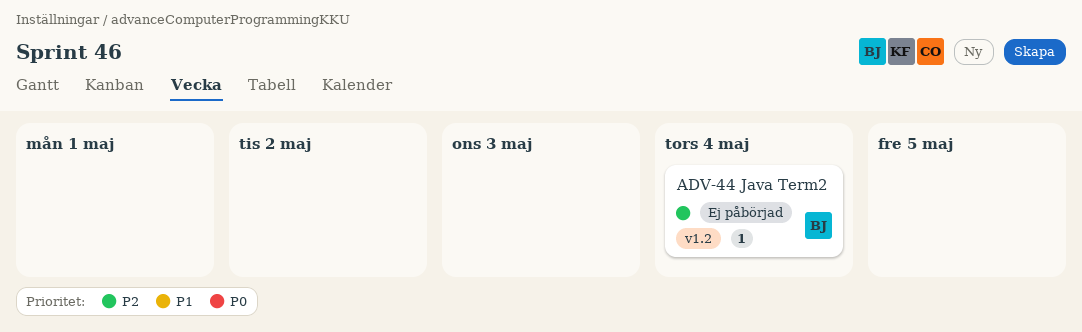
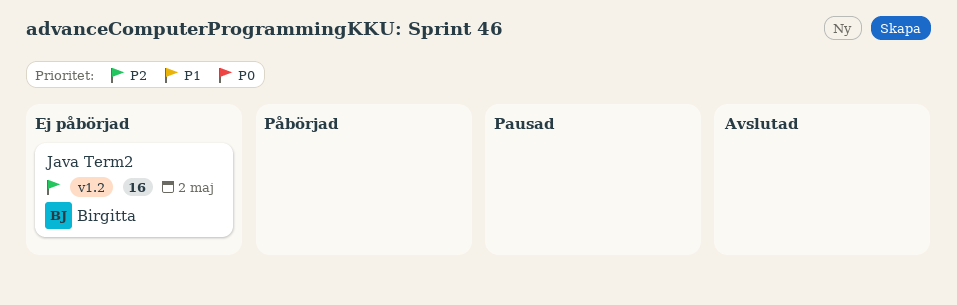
Java Term2, estimate: 1 -> 16
Java Term2, due: May 4 -> May 2

